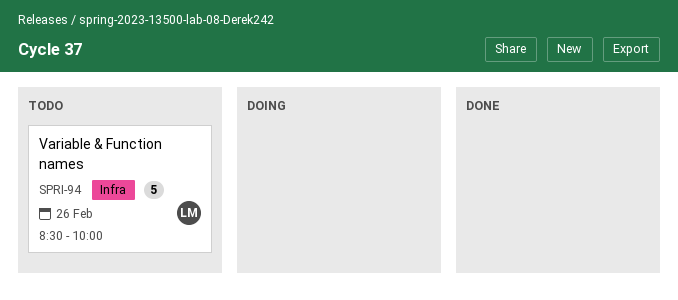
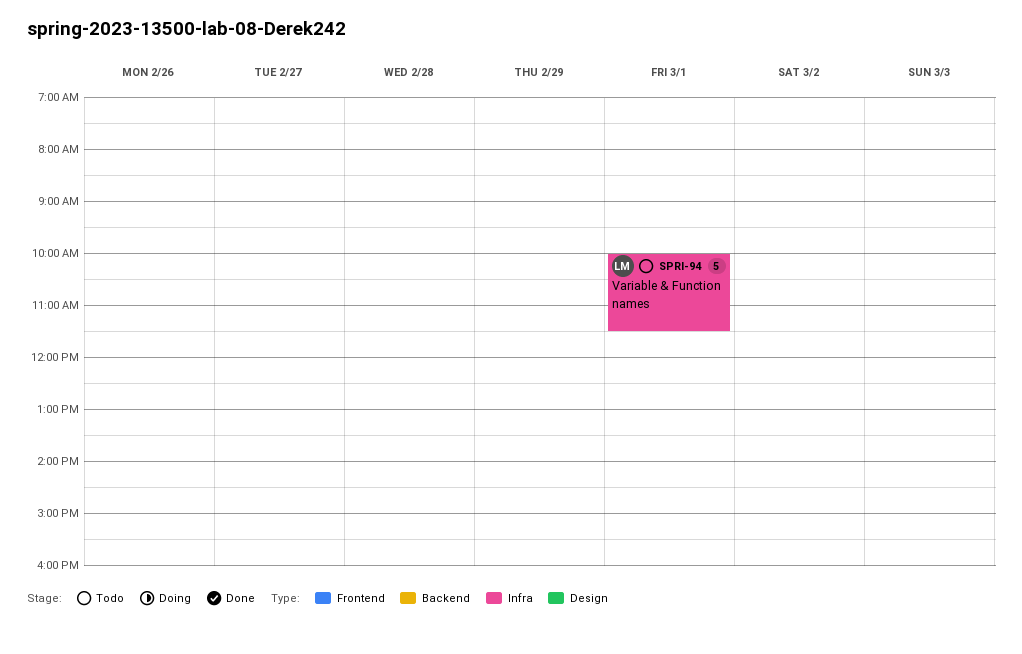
SPRI-94, day: Feb 26 -> Mar 1
SPRI-94, begins: 08:30 -> 10:00
SPRI-94, ends: 10:00 -> 11:30

